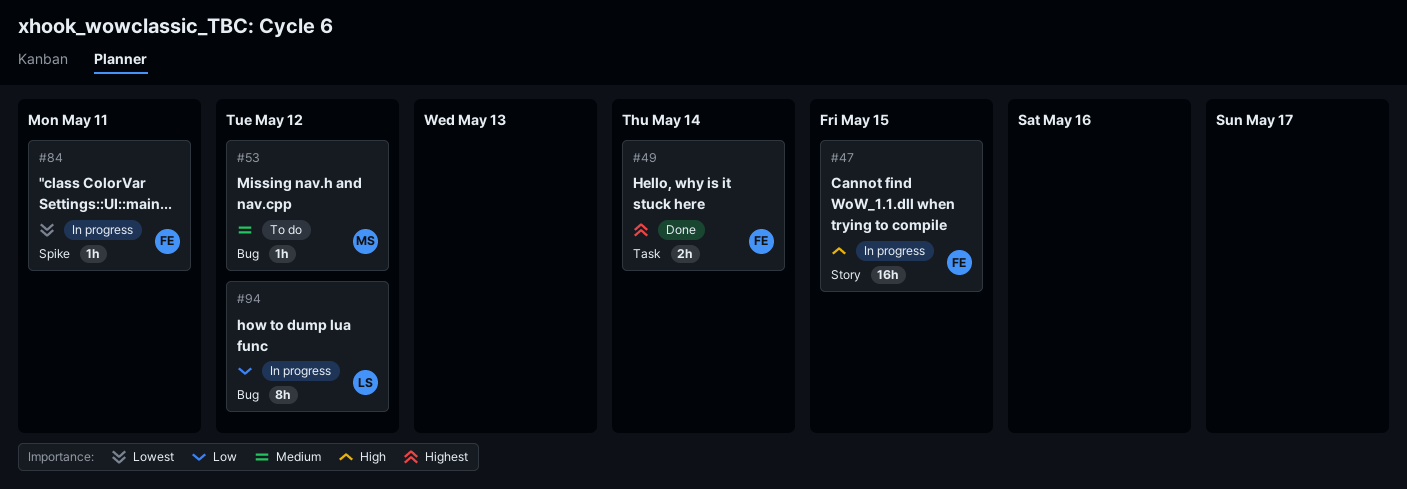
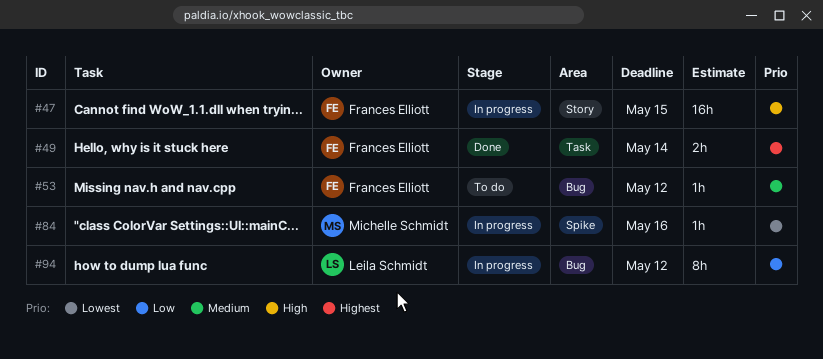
#53, owner: Michelle Schmidt -> Frances Elliott
#84, owner: Frances Elliott -> Michelle Schmidt
#84, due: May 11 -> May 16

